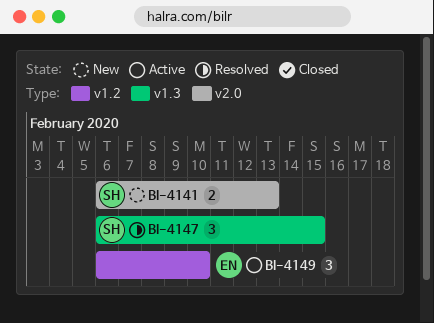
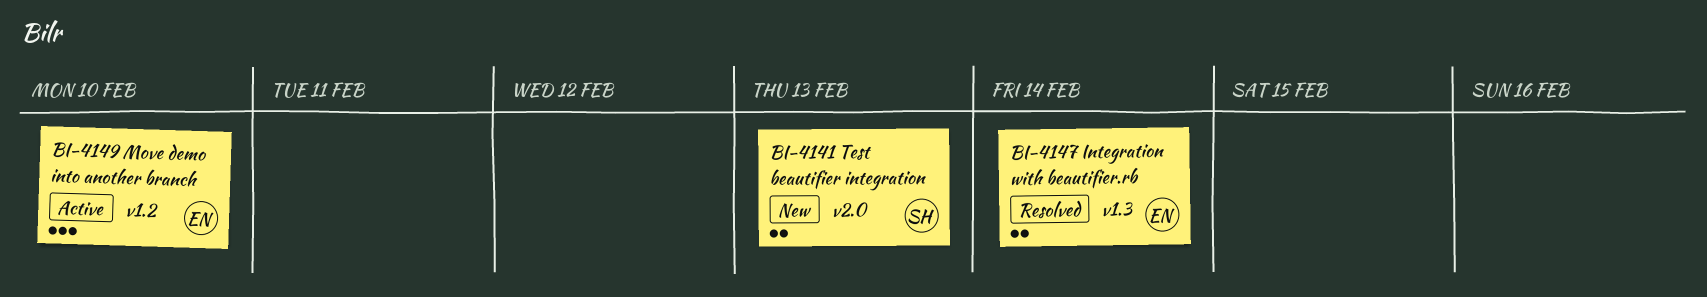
BI-4147, owner: SH -> EN
BI-4147, estimate: 3 -> 2
BI-4147, due: Feb 15 -> Feb 14

